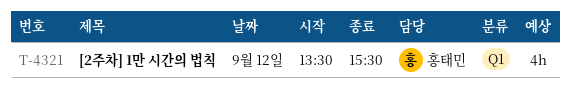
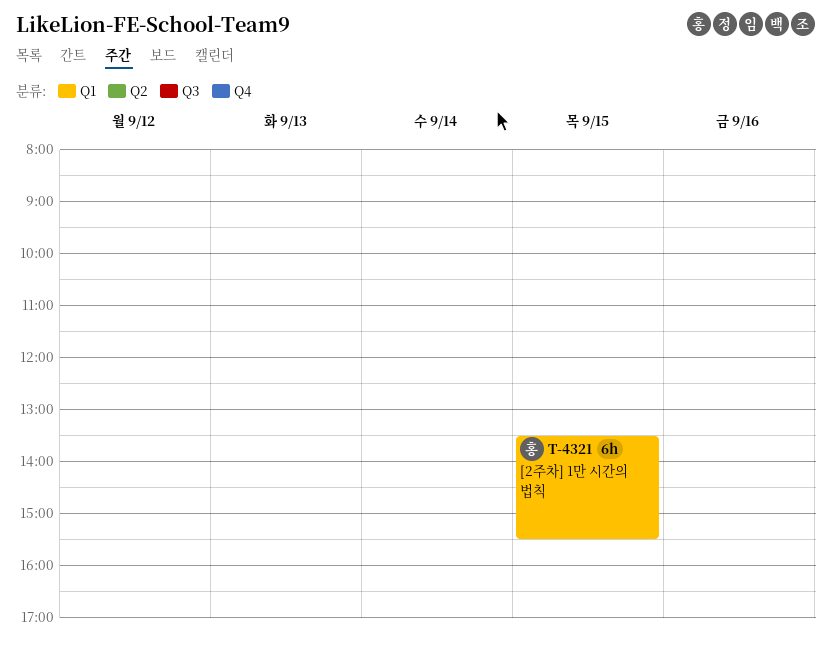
T-4321, estimate: 4h -> 6h
T-4321, day: Sep 12 -> Sep 15

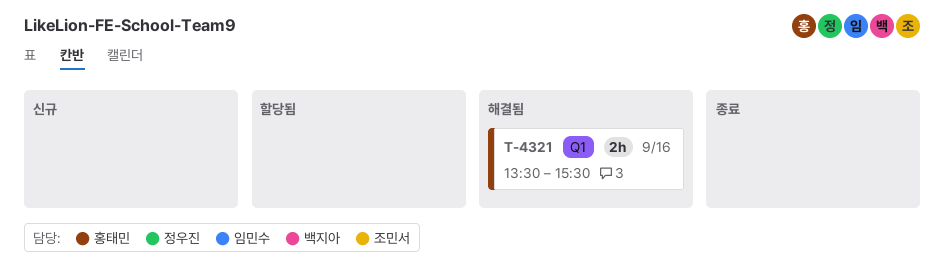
T-4321, estimate: 6h -> 2h
T-4321, day: Sep 15 -> Sep 16

